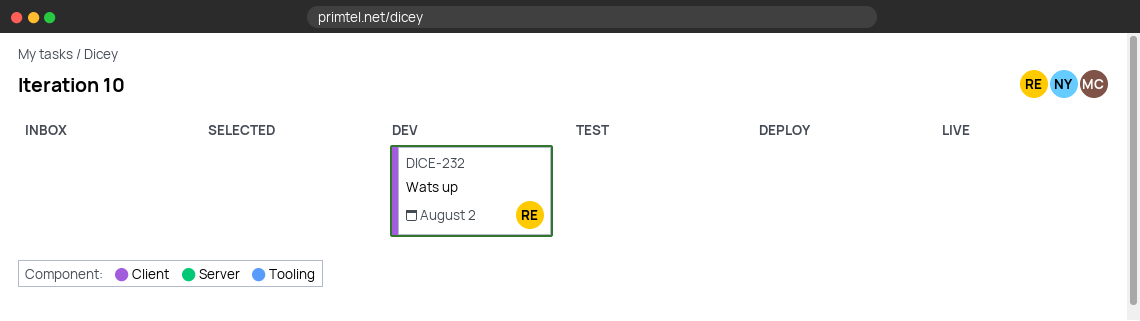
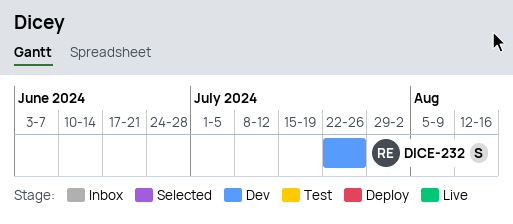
DICE-232, due: Aug 2 -> Jul 26

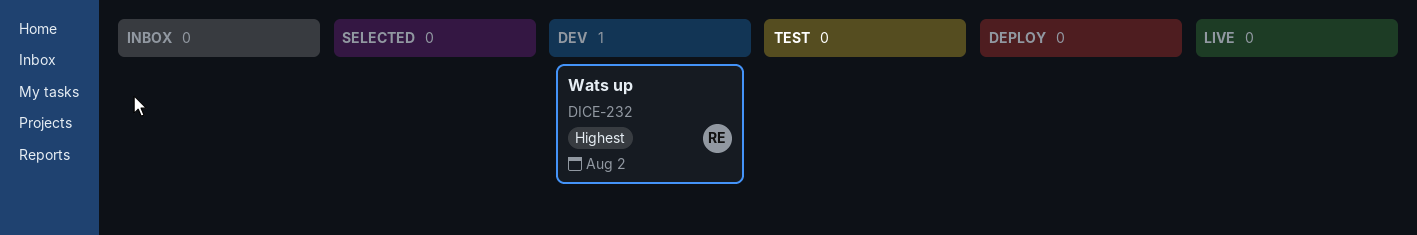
DICE-232, due: Jul 26 -> Aug 2

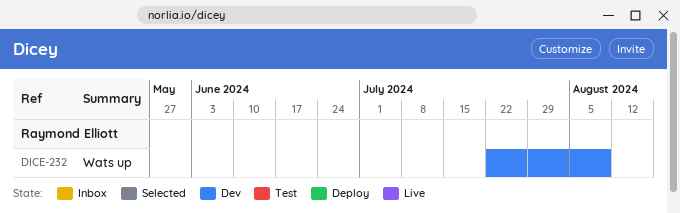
DICE-232, due: Aug 2 -> Aug 9

